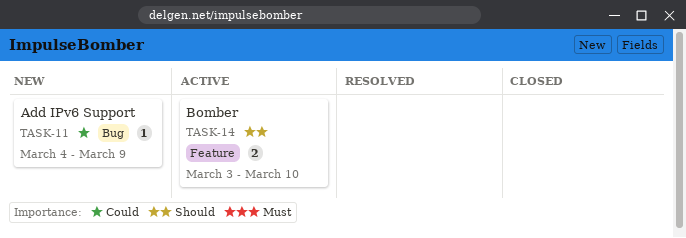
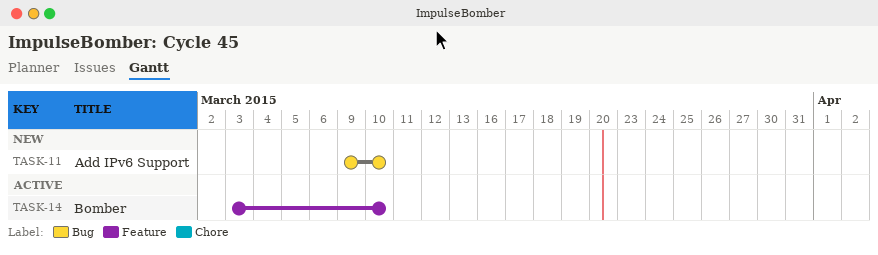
TASK-11, start: Mar 4 -> Mar 9
TASK-11, due: Mar 9 -> Mar 10

